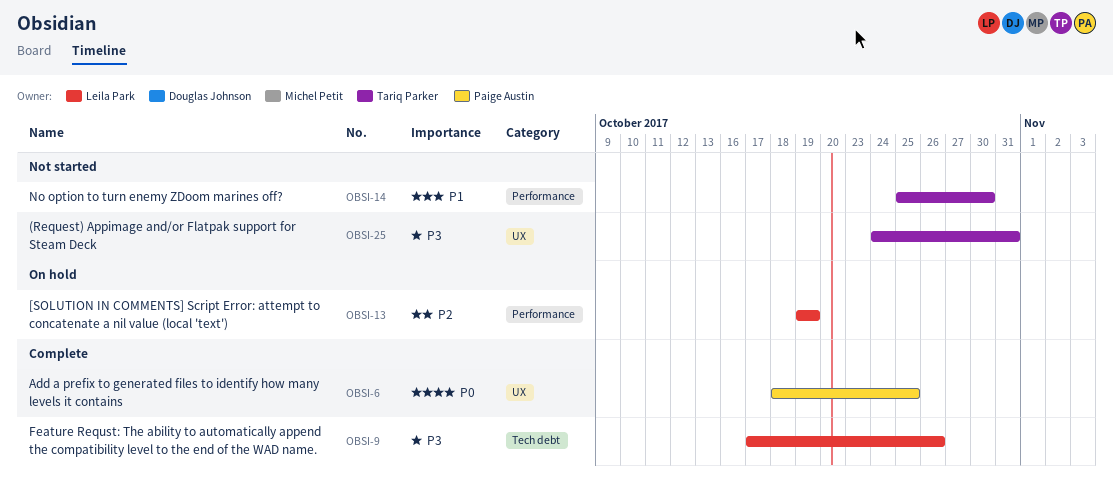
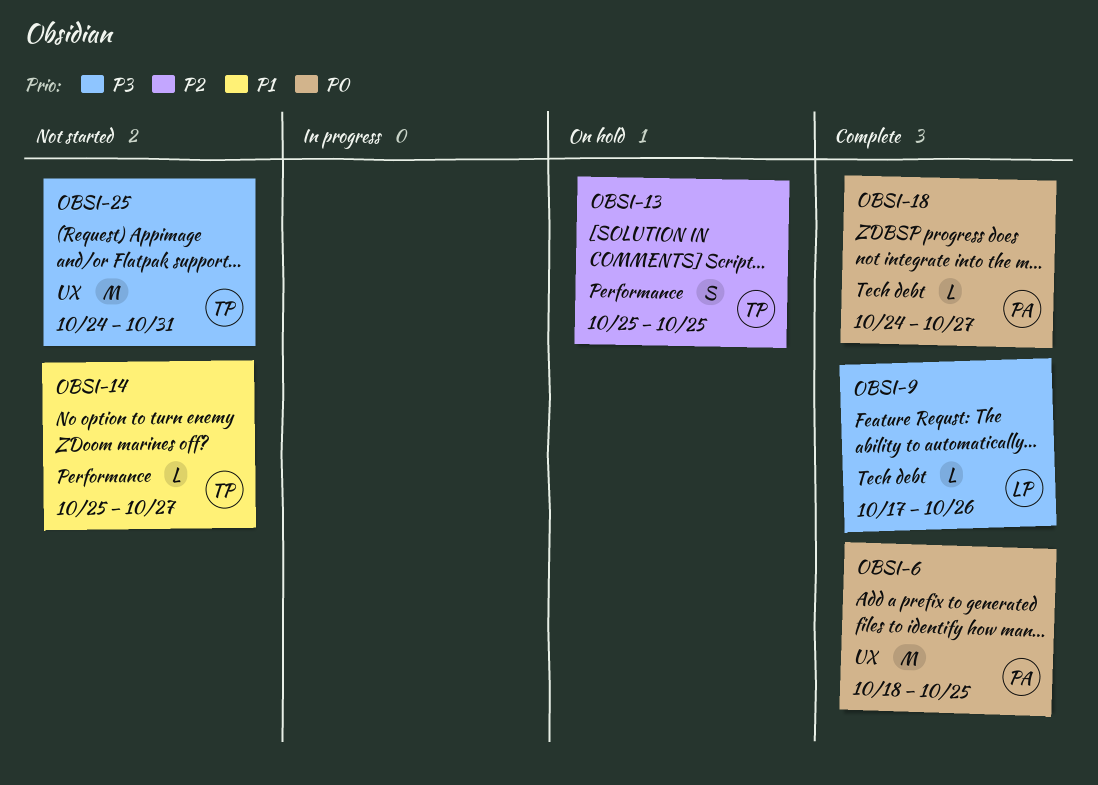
OBSI-13, owner: Leila Park -> Tariq Parker
OBSI-13, start: Oct 19 -> Oct 25
OBSI-13, due: Oct 19 -> Oct 25
OBSI-14, due: Oct 30 -> Oct 27
OBSI-18: none -> present

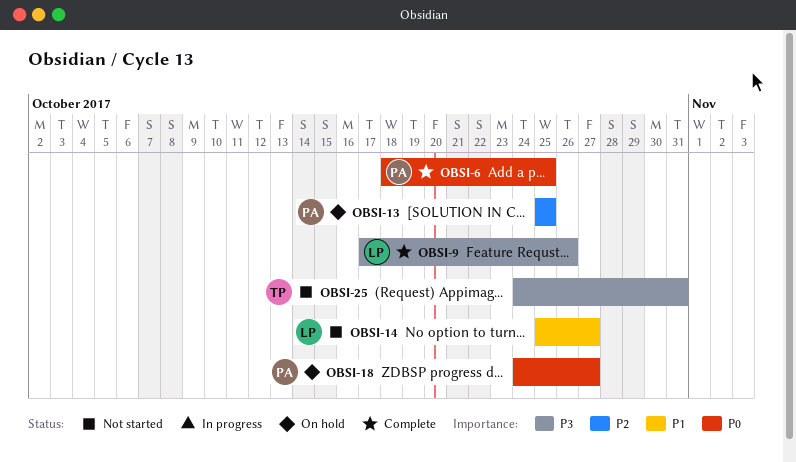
OBSI-13, owner: TP -> PA
OBSI-14, owner: TP -> LP
OBSI-18, status: Complete -> On hold

